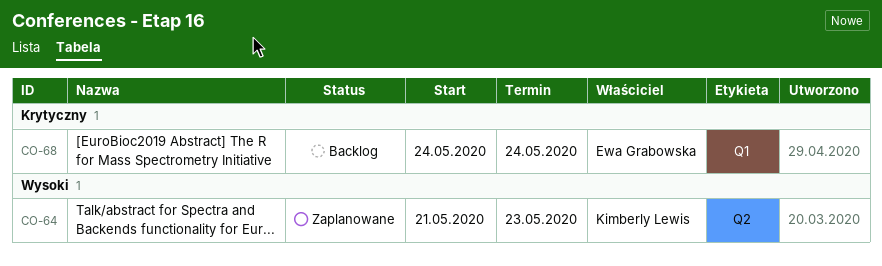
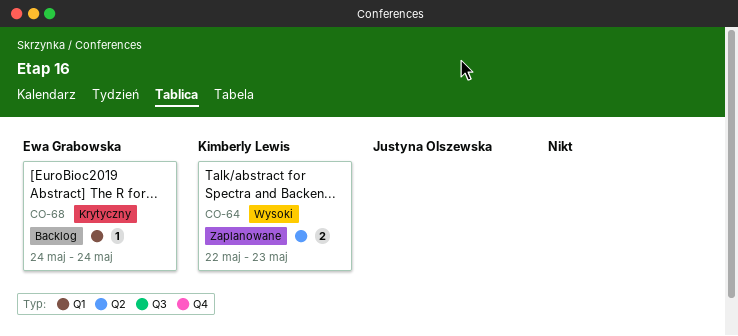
CO-64, start: May 21 -> May 22

